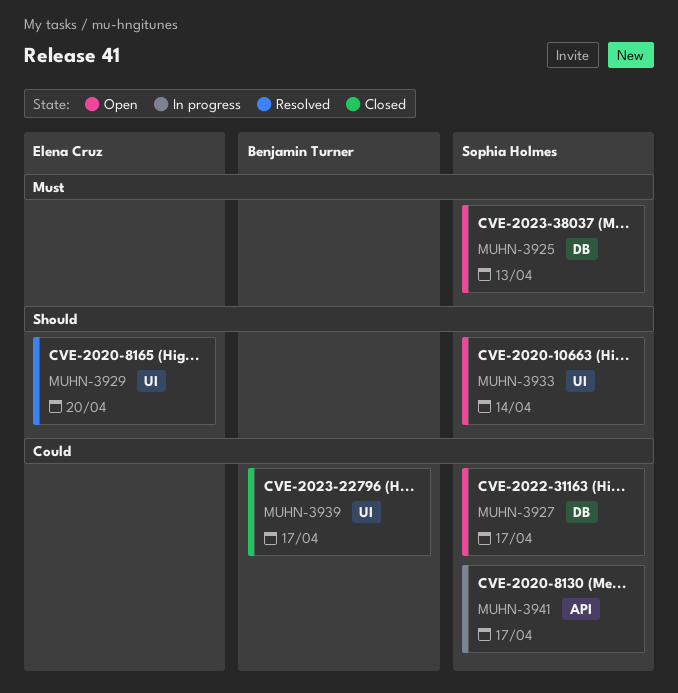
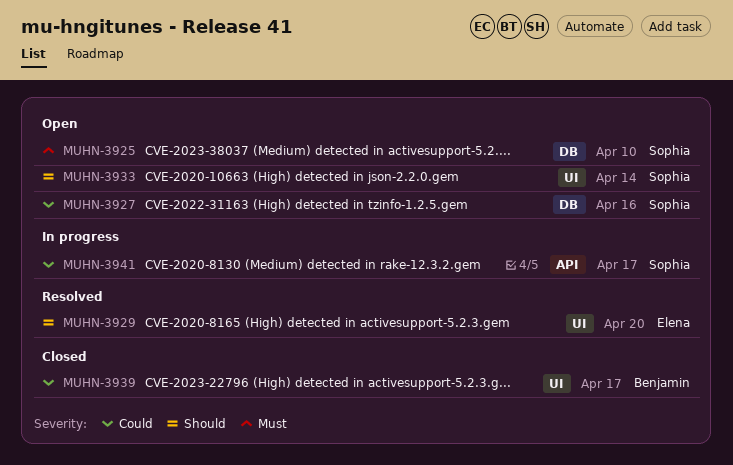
MUHN-3925, due: Apr 13 -> Apr 10
MUHN-3927, due: Apr 17 -> Apr 16

